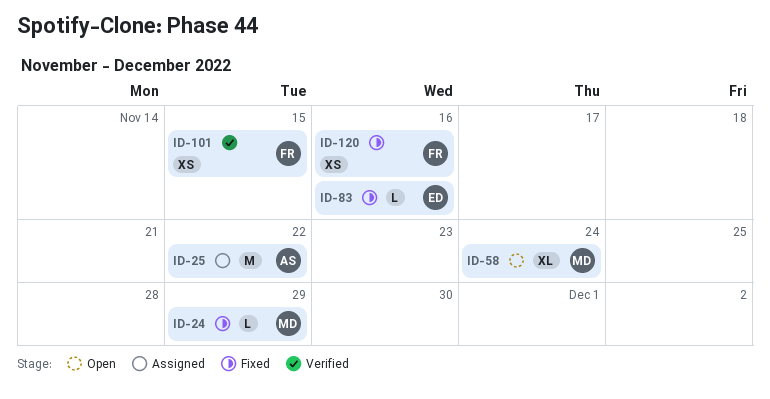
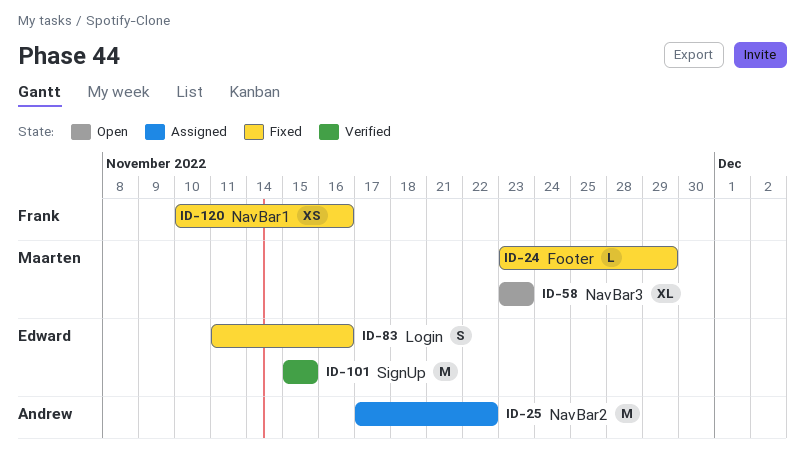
ID-58, due: Nov 24 -> Nov 23
ID-83, estimate: L -> S
ID-101, owner: Frank -> Edward
ID-101, estimate: XS -> M

